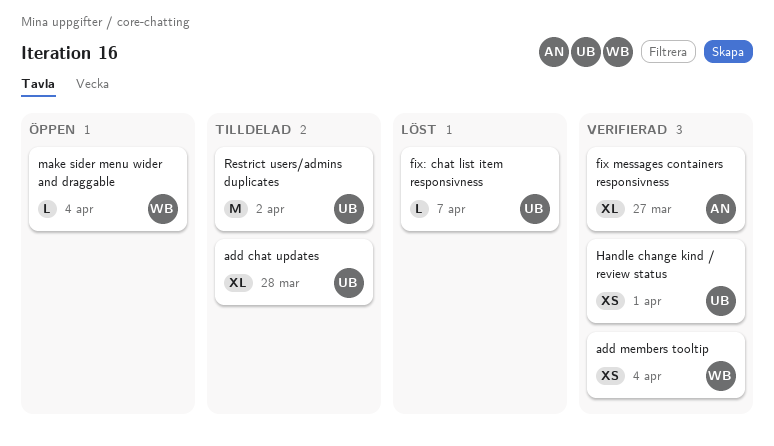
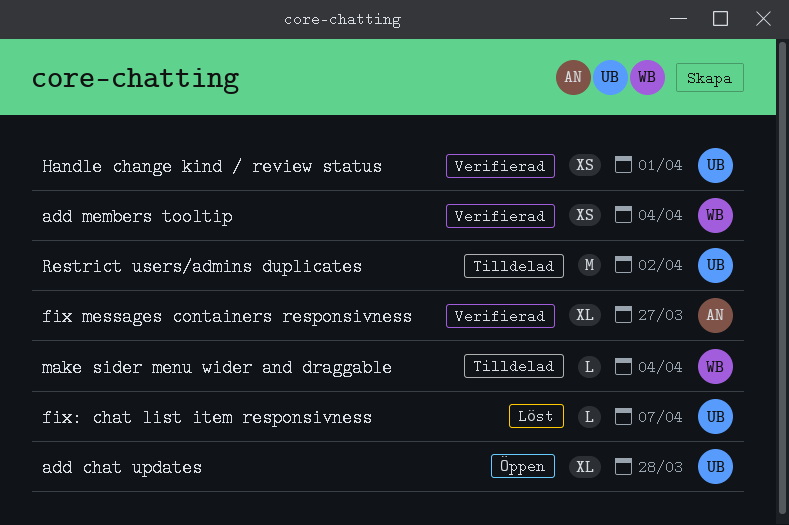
add chat updates, status: Tilldelad -> Öppen
make sider menu wider and draggable, status: Öppen -> Tilldelad

